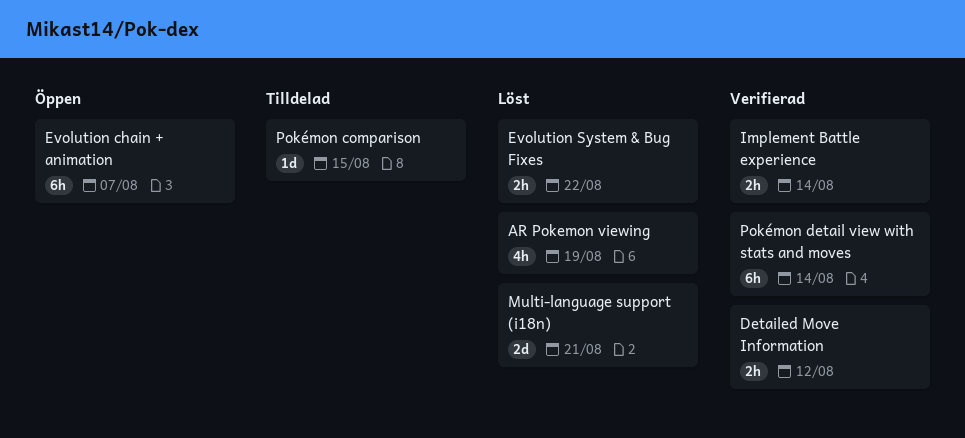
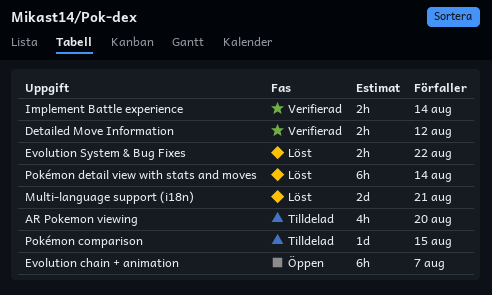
AR Pokemon viewing, status: Löst -> Tilldelad
AR Pokemon viewing, due: Aug 19 -> Aug 20
Pokémon detail view with stats and moves, status: Verifierad -> Löst

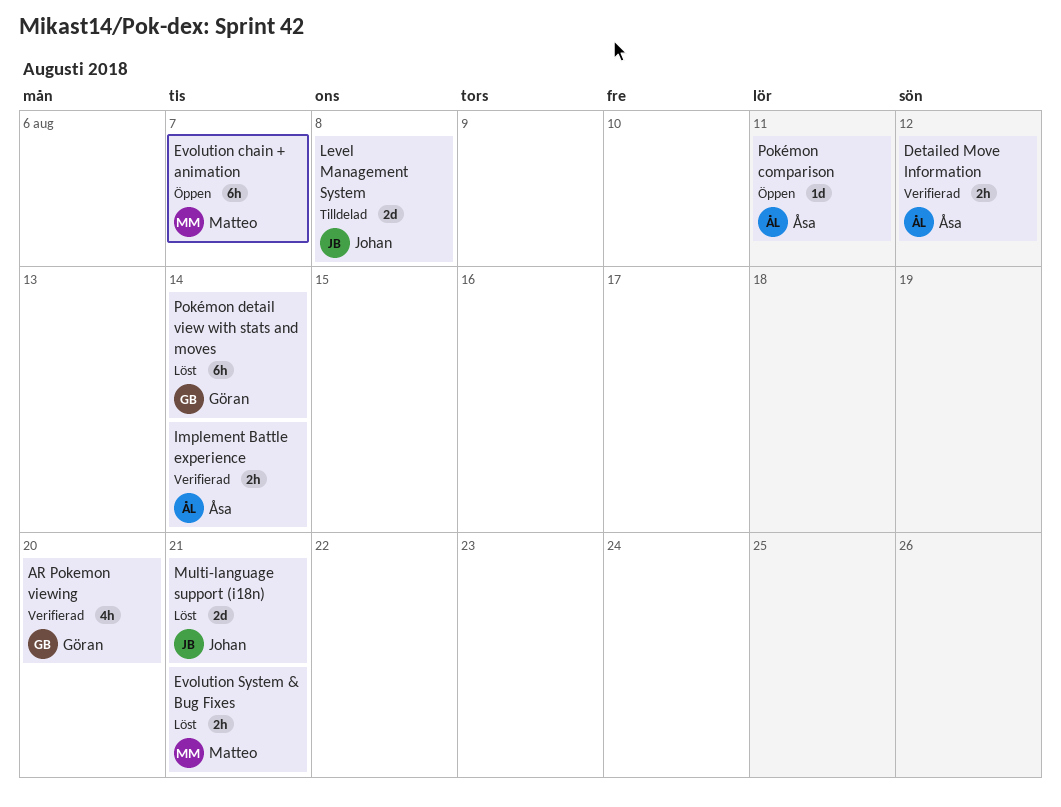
AR Pokemon viewing, status: Tilldelad -> Verifierad
Evolution System & Bug Fixes, due: Aug 22 -> Aug 21
Level Management System: none -> present
Pokémon comparison, status: Tilldelad -> Öppen
Pokémon comparison, due: Aug 15 -> Aug 11

